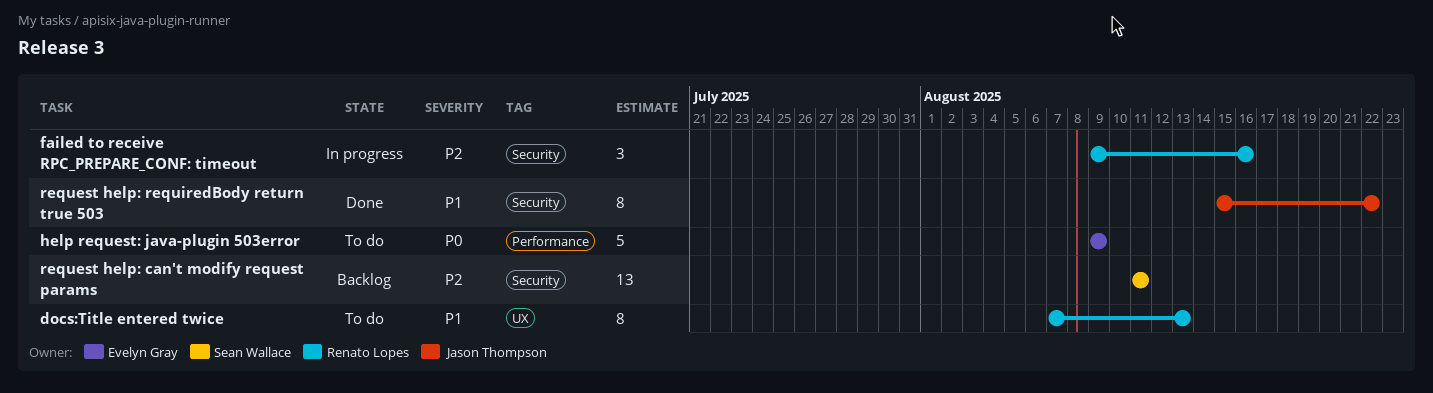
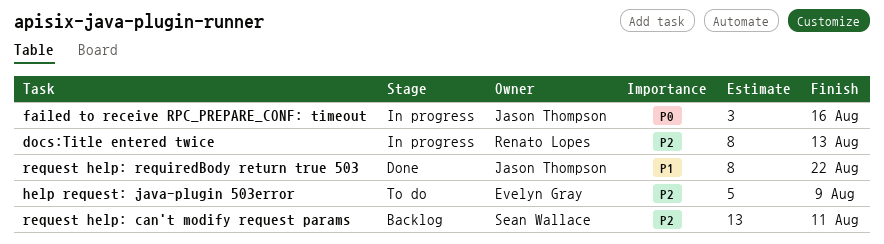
docs:Title entered twice, status: To do -> In progress
docs:Title entered twice, priority: P1 -> P2
failed to receive RPC_PREPARE_CONF: timeout, owner: Renato Lopes -> Jason Thompson
failed to receive RPC_PREPARE_CONF: timeout, priority: P2 -> P0
help request: java-plugin 503error, priority: P0 -> P2

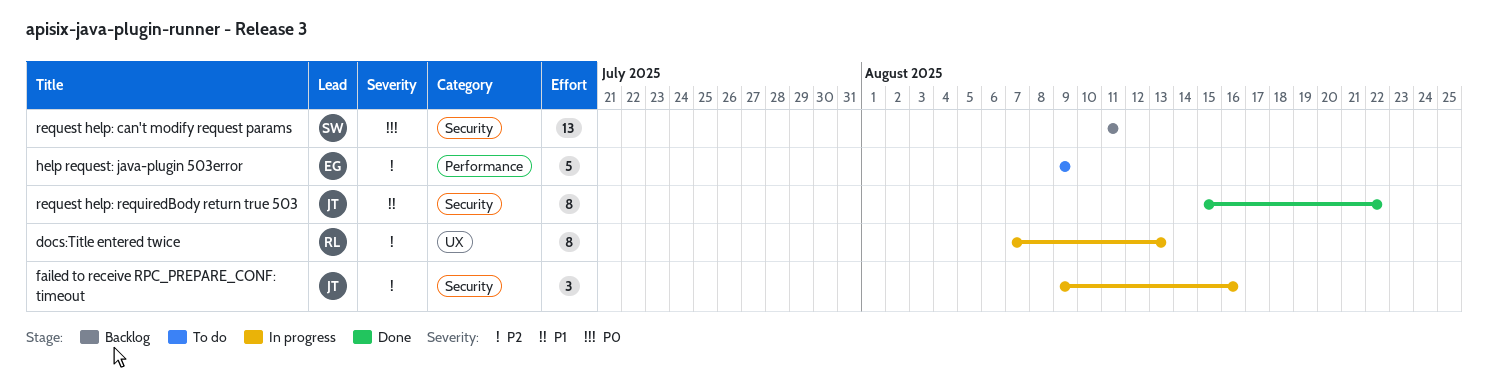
failed to receive RPC_PREPARE_CONF: timeout, priority: P0 -> P2
request help: can't modify request params, priority: P2 -> P0

